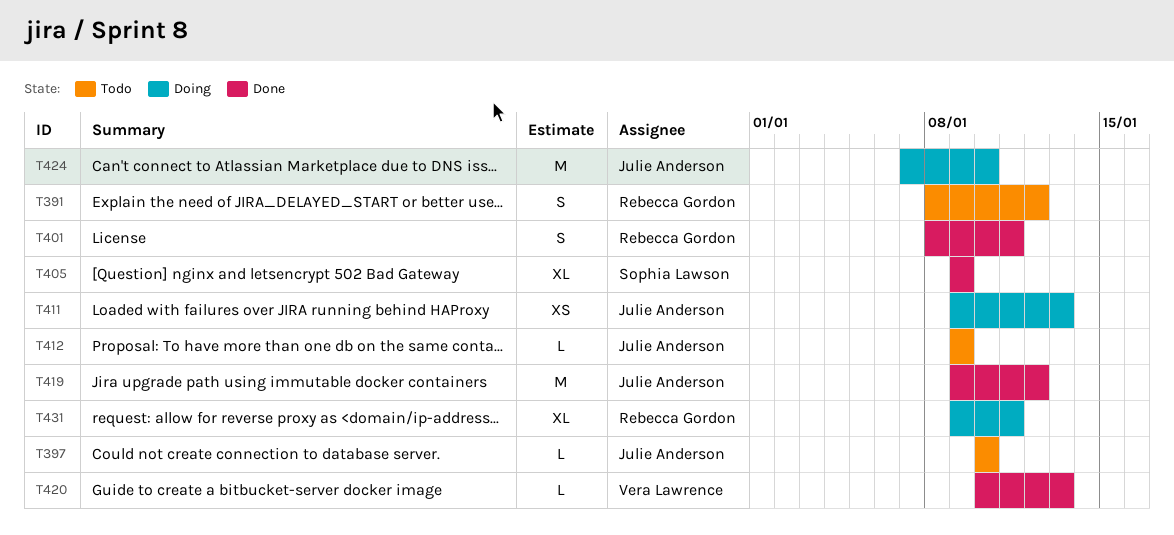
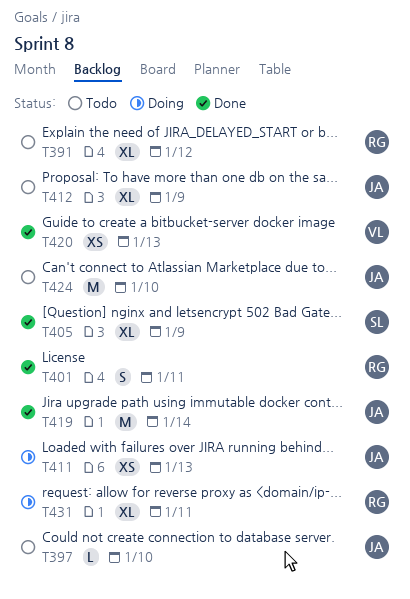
T391, estimate: S -> XL
T412, estimate: L -> XL
T419, due: Jan 12 -> Jan 14
T420, estimate: L -> XS
T424, status: Doing -> Todo

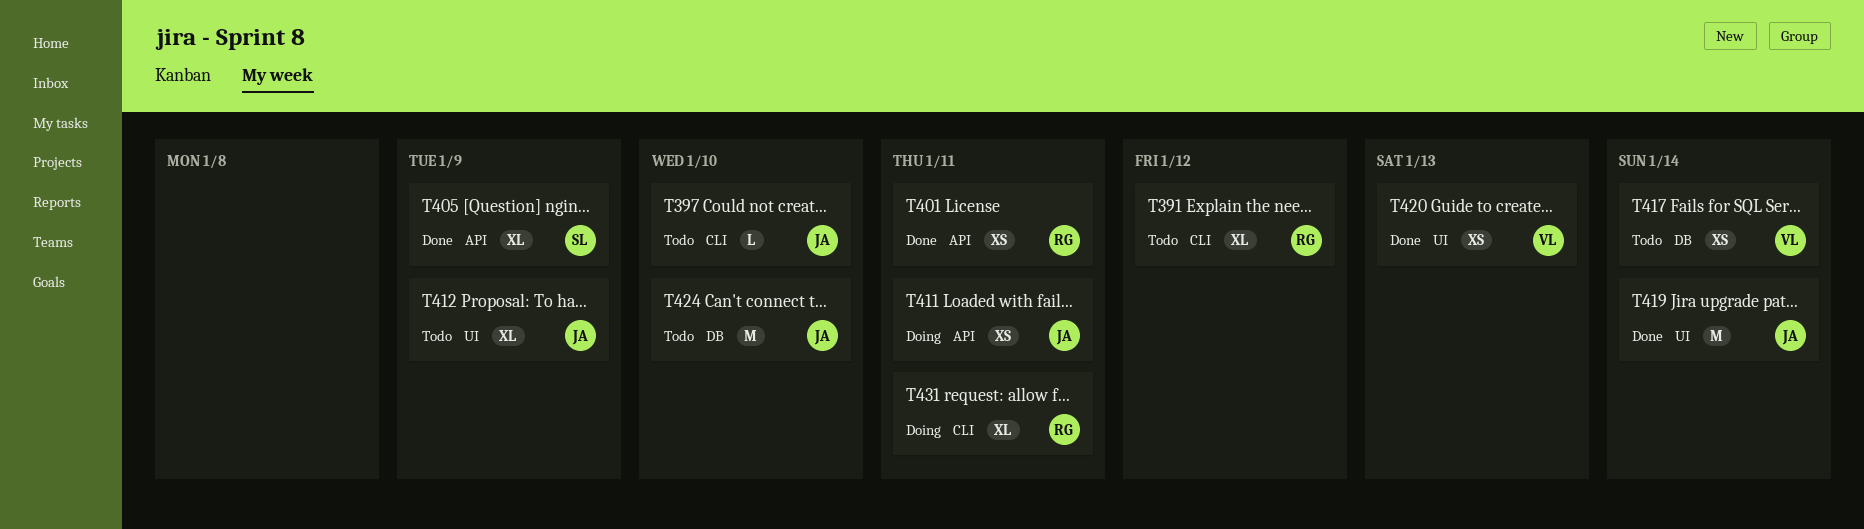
T401, estimate: S -> XS
T411, due: Jan 13 -> Jan 11
T417: none -> present

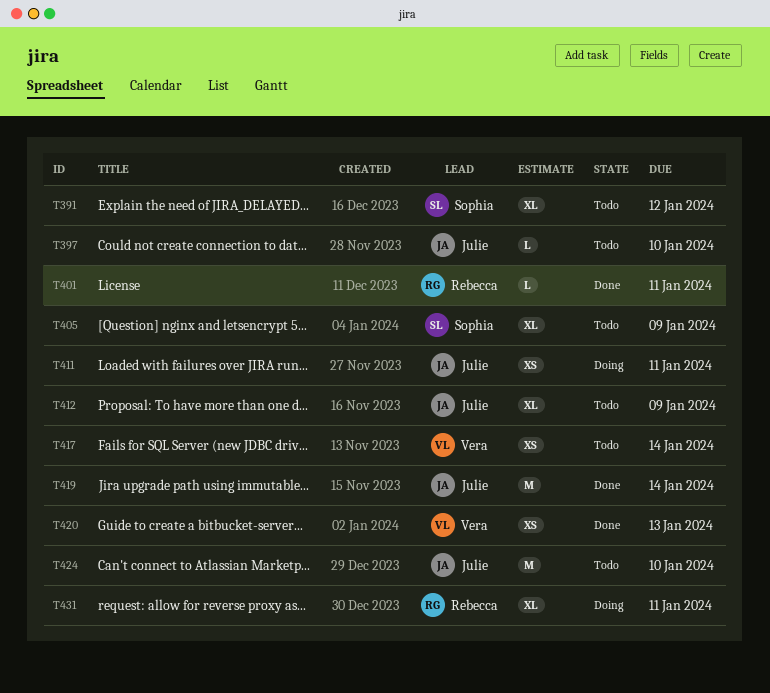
T391, owner: Rebecca -> Sophia
T401, estimate: XS -> L
T405, status: Done -> Todo

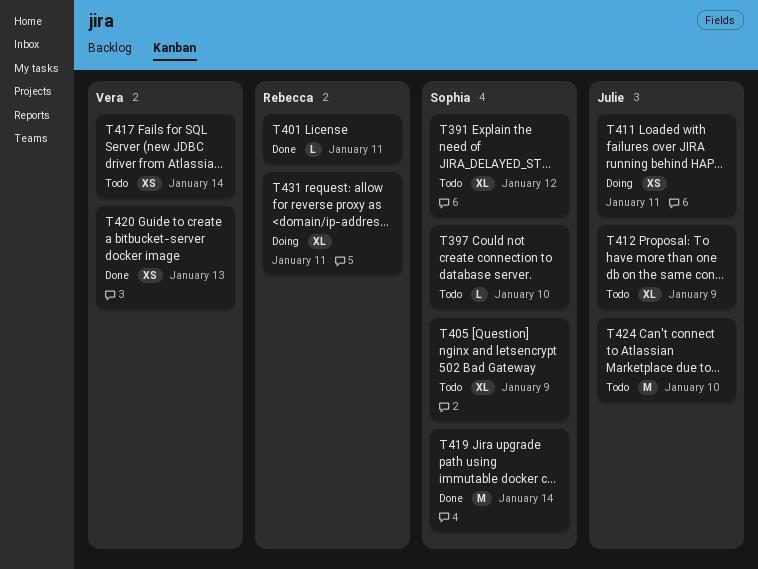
T397, owner: Julie -> Sophia
T419, owner: Julie -> Sophia

